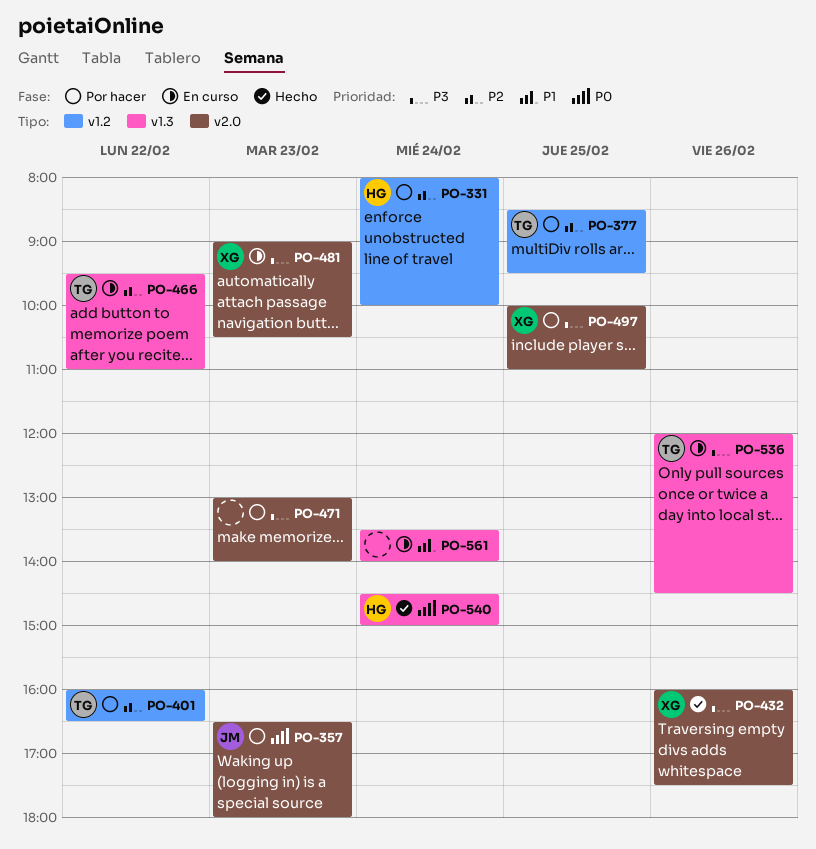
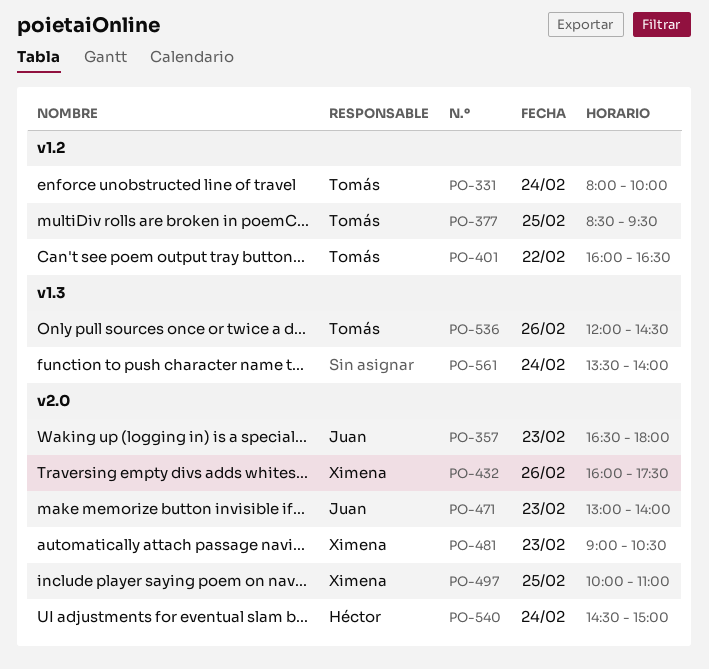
PO-331, owner: Héctor -> Tomás
PO-466: present -> none
PO-471, owner: none -> Juan
PO-540, label: v1.3 -> v2.0

